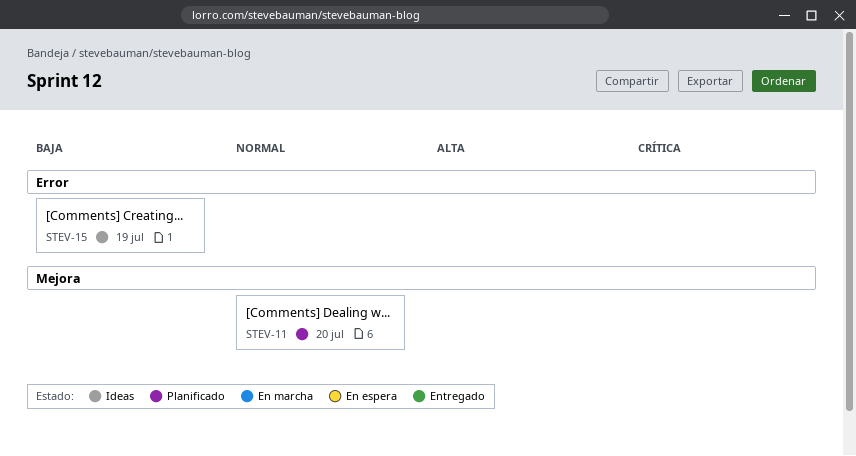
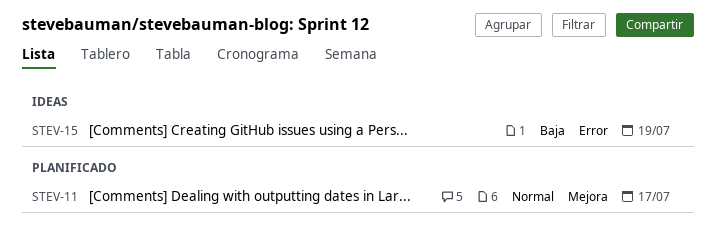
STEV-11, due: Jul 20 -> Jul 17

